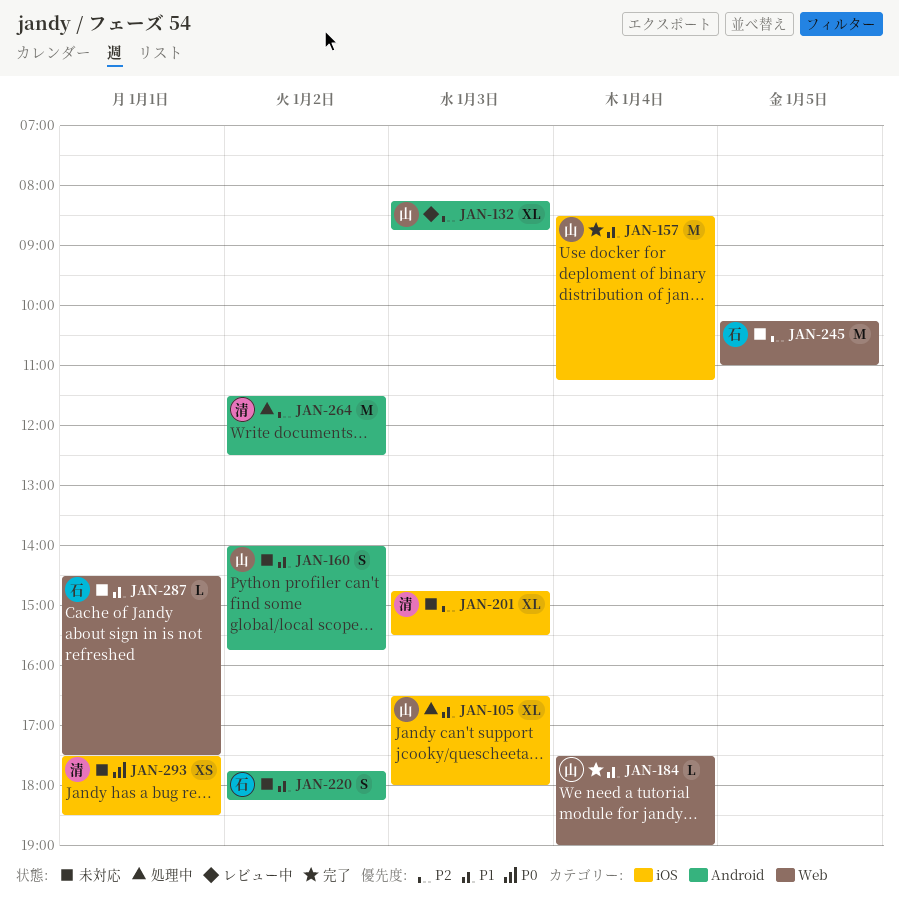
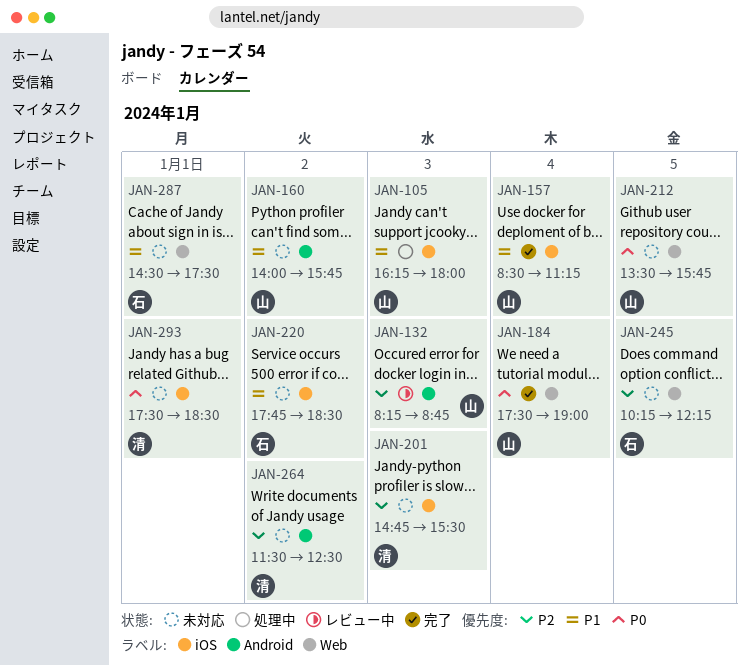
JAN-105, begins: 16:30 -> 16:15
JAN-184, priority: P1 -> P0
JAN-212: none -> present
JAN-220, label: Android -> iOS
JAN-220, ends: 18:15 -> 18:30
JAN-245, ends: 11:00 -> 12:15
JAN-264, status: 処理中 -> 未対応

